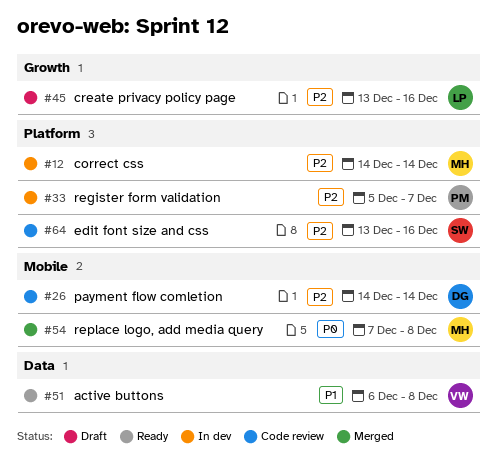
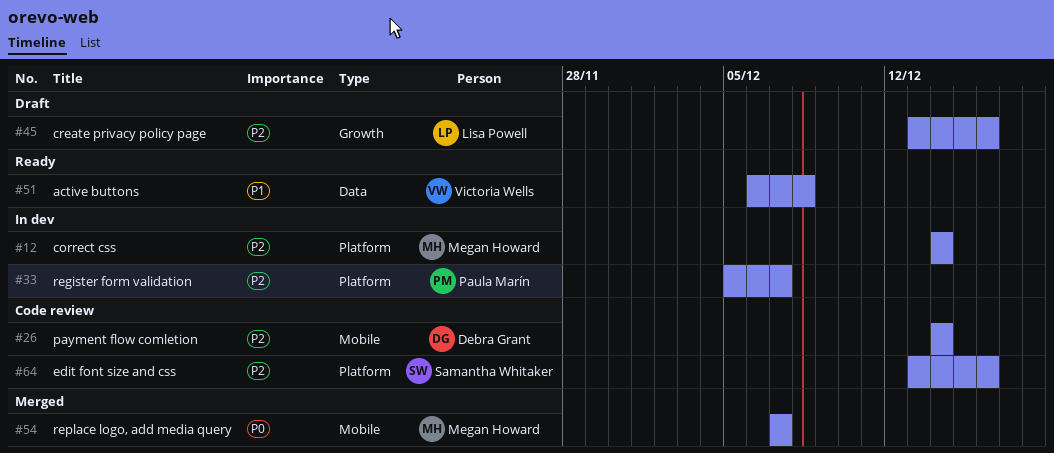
#54, due: Dec 8 -> Dec 7

